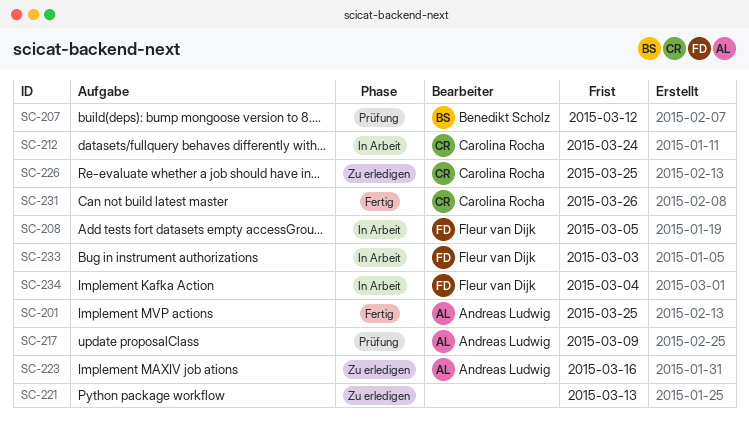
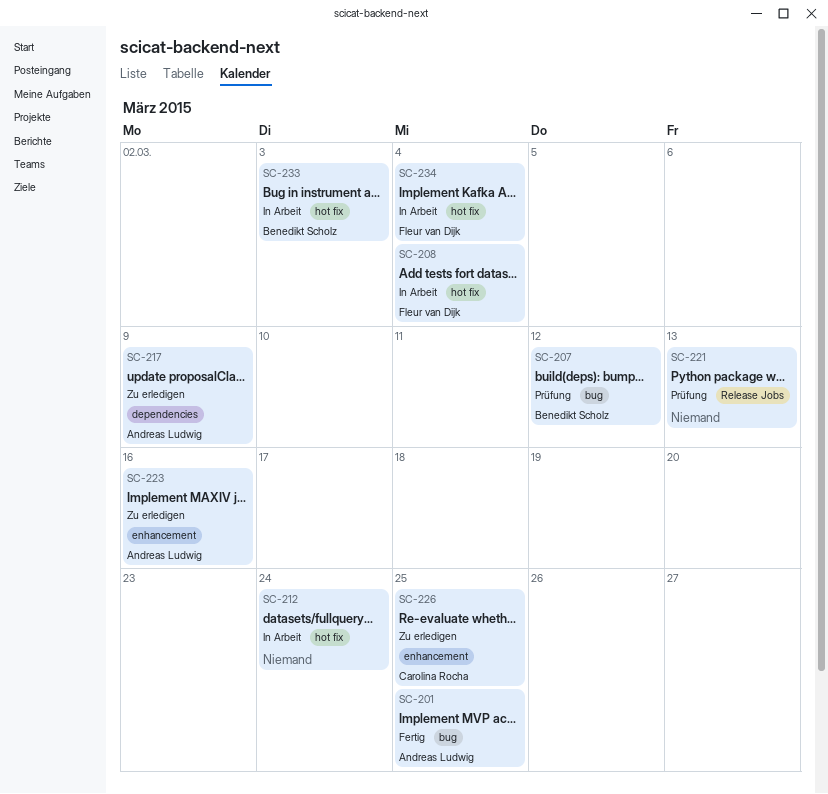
SC-208, due: Mar 5 -> Mar 4
SC-212, owner: Carolina Rocha -> none
SC-217, status: Prüfung -> Zu erledigen
SC-221, status: Zu erledigen -> Prüfung
SC-231: present -> none
SC-233, owner: Fleur van Dijk -> Benedikt Scholz

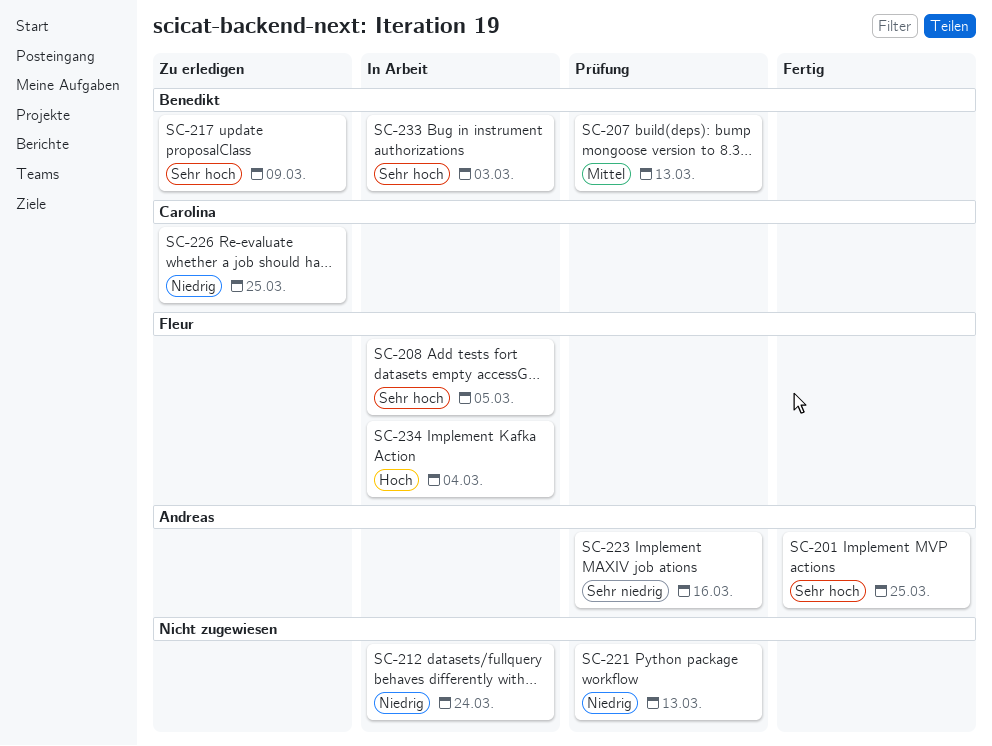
SC-207, due: Mar 12 -> Mar 13
SC-208, due: Mar 4 -> Mar 5
SC-217, owner: Andreas Ludwig -> Benedikt Scholz
SC-223, status: Zu erledigen -> Prüfung

